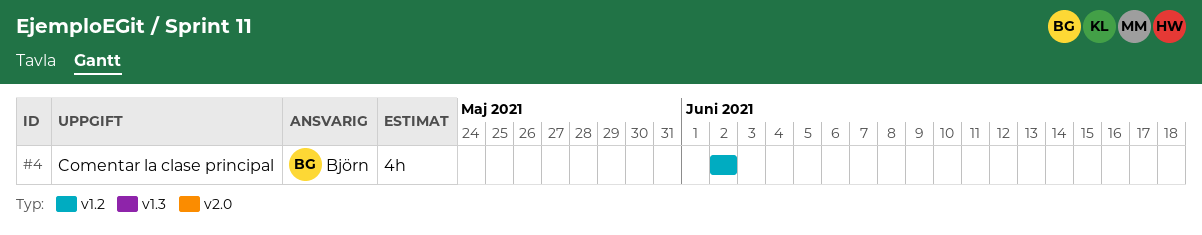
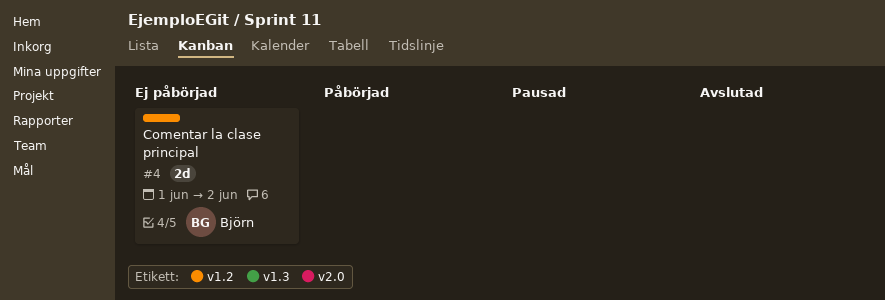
#4, estimate: 4h -> 2d
#4, start: Jun 2 -> Jun 1

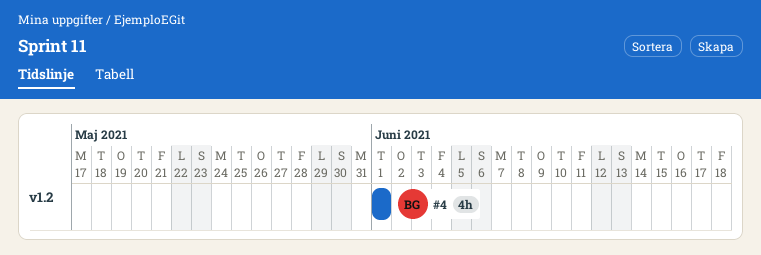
#4, estimate: 2d -> 4h
#4, due: Jun 2 -> Jun 1

